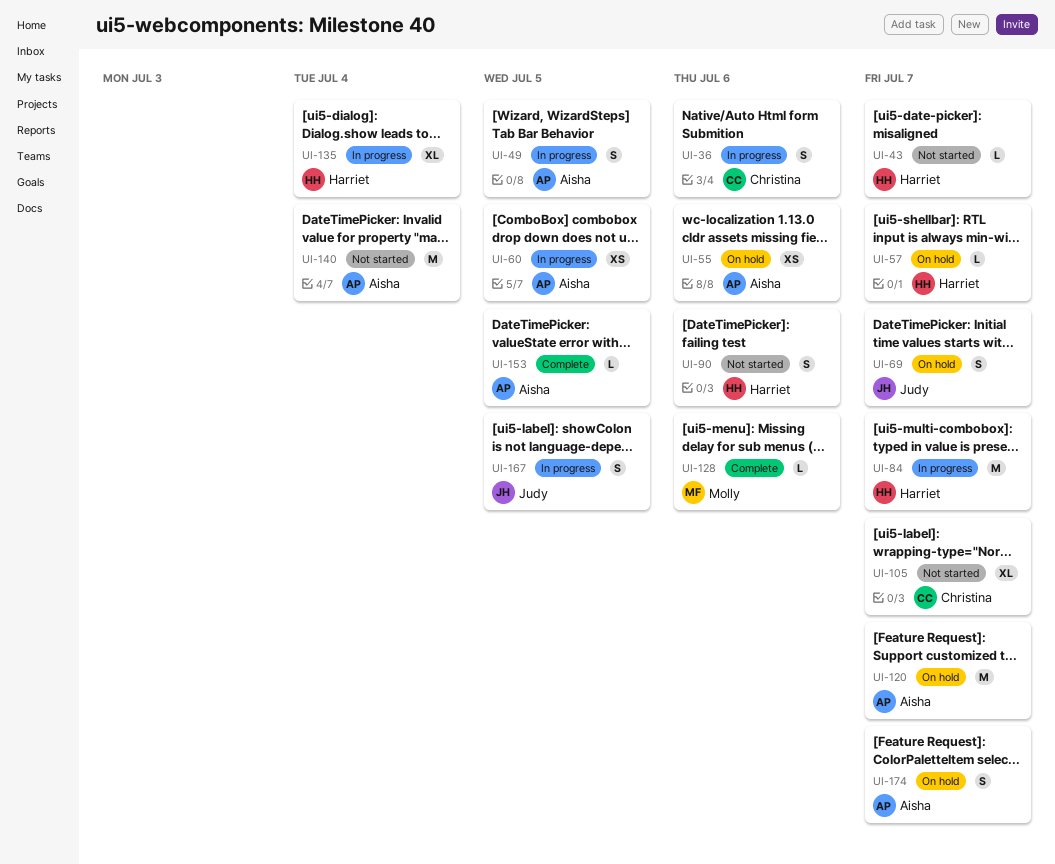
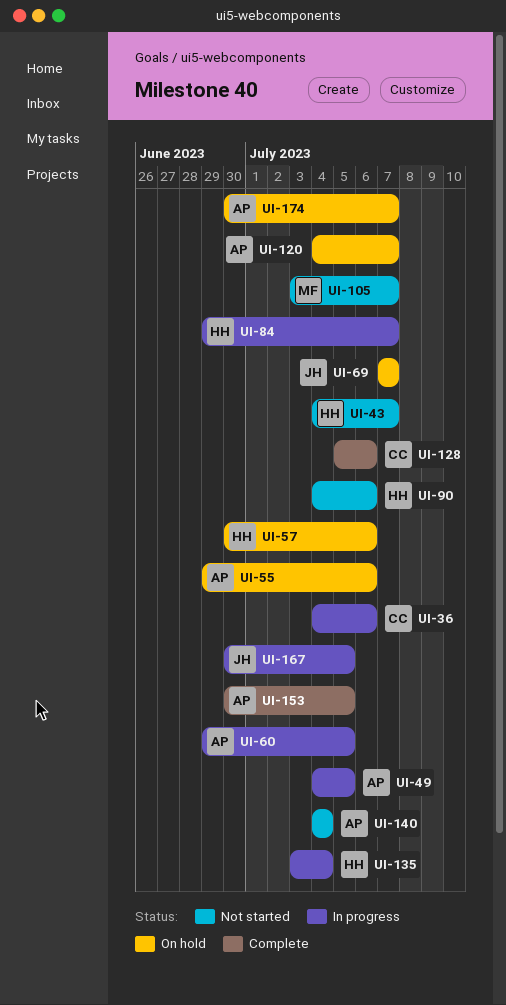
UI-57, due: Jul 7 -> Jul 6
UI-105, owner: Christina -> Molly
UI-128, owner: Molly -> Christina

